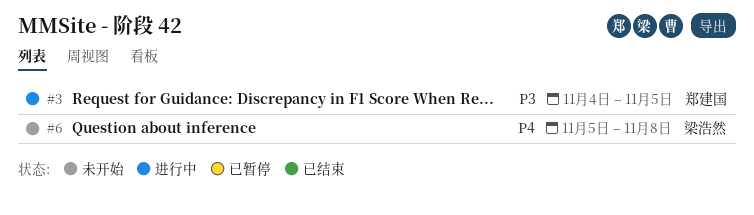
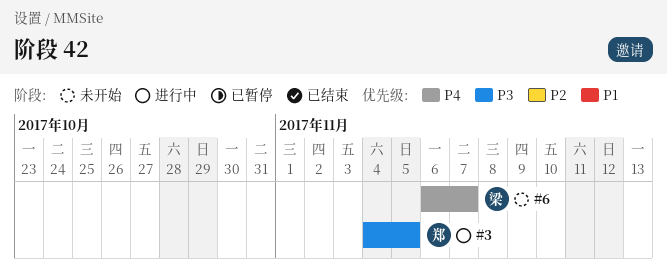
#6, start: Nov 5 -> Nov 6
#6, due: Nov 8 -> Nov 7

